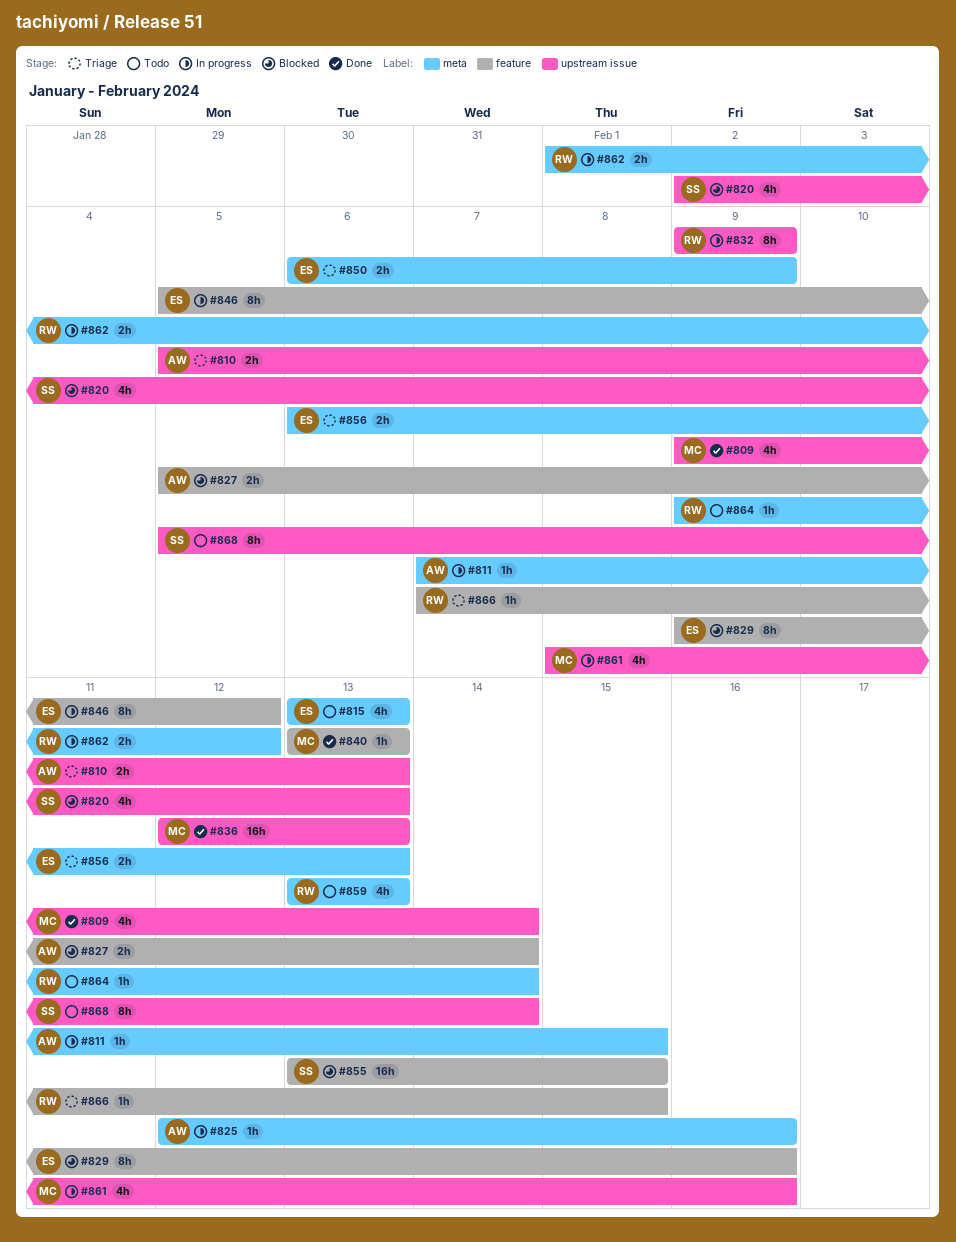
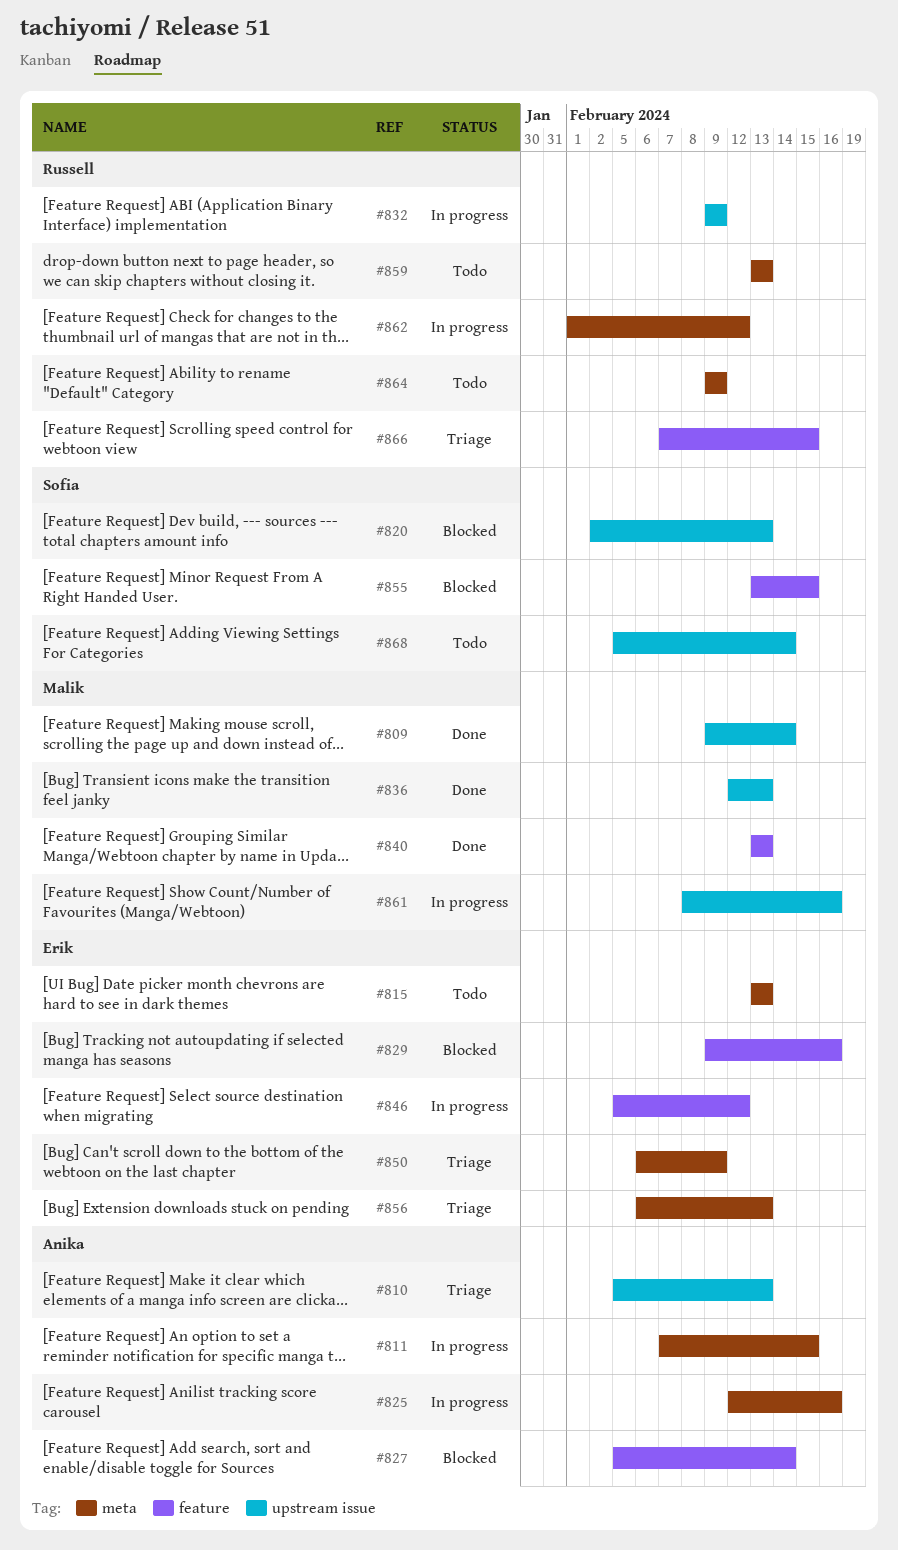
#864, due: Feb 14 -> Feb 9

